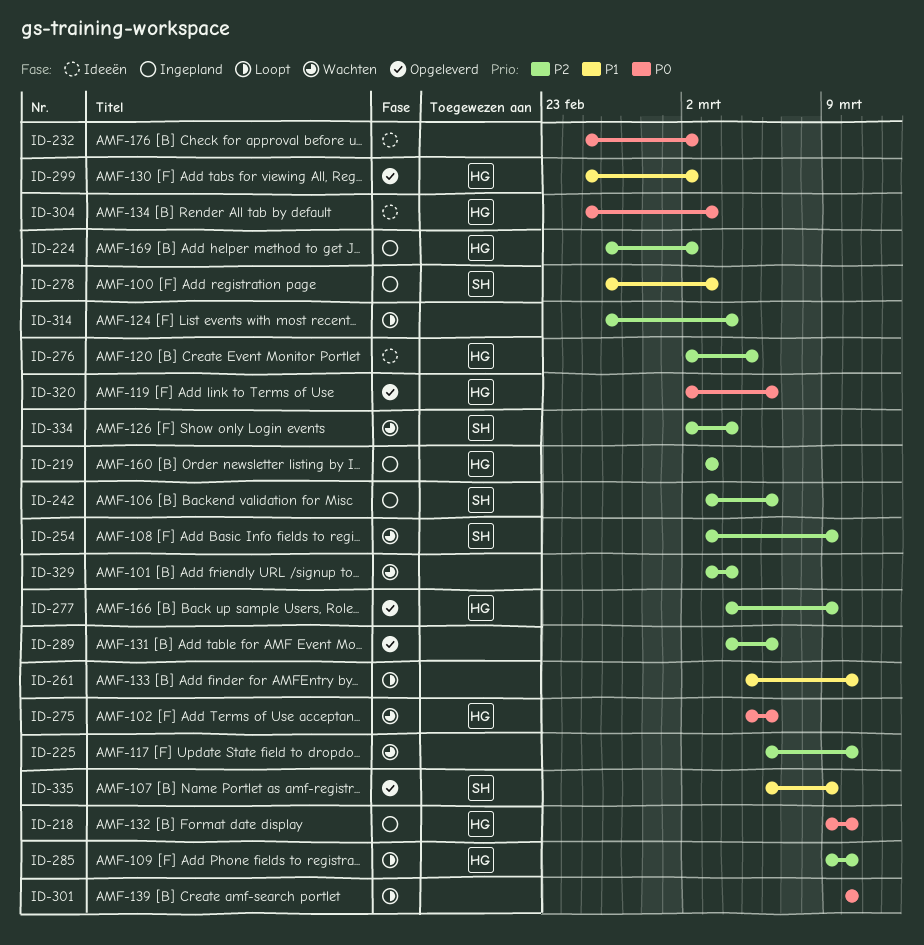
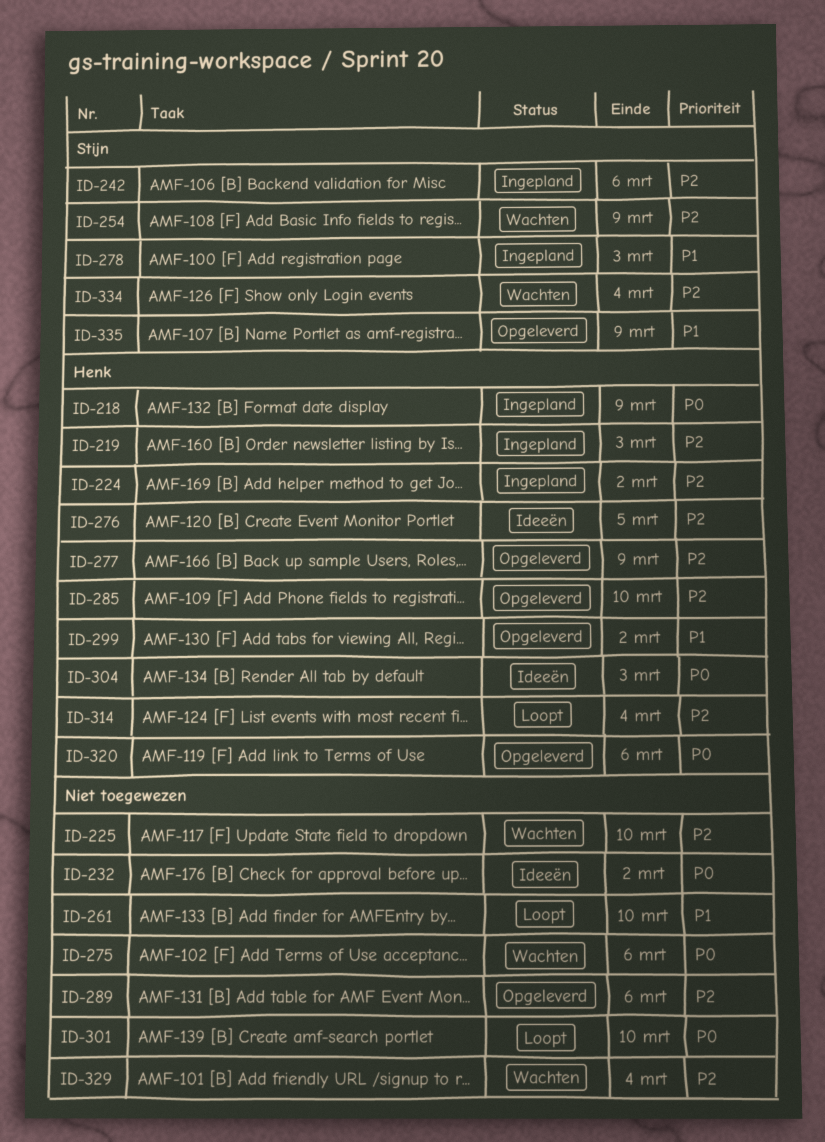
ID-218, due: Mar 10 -> Mar 9
ID-275, owner: Henk -> none
ID-285, status: Loopt -> Opgeleverd
ID-314, owner: none -> Henk

